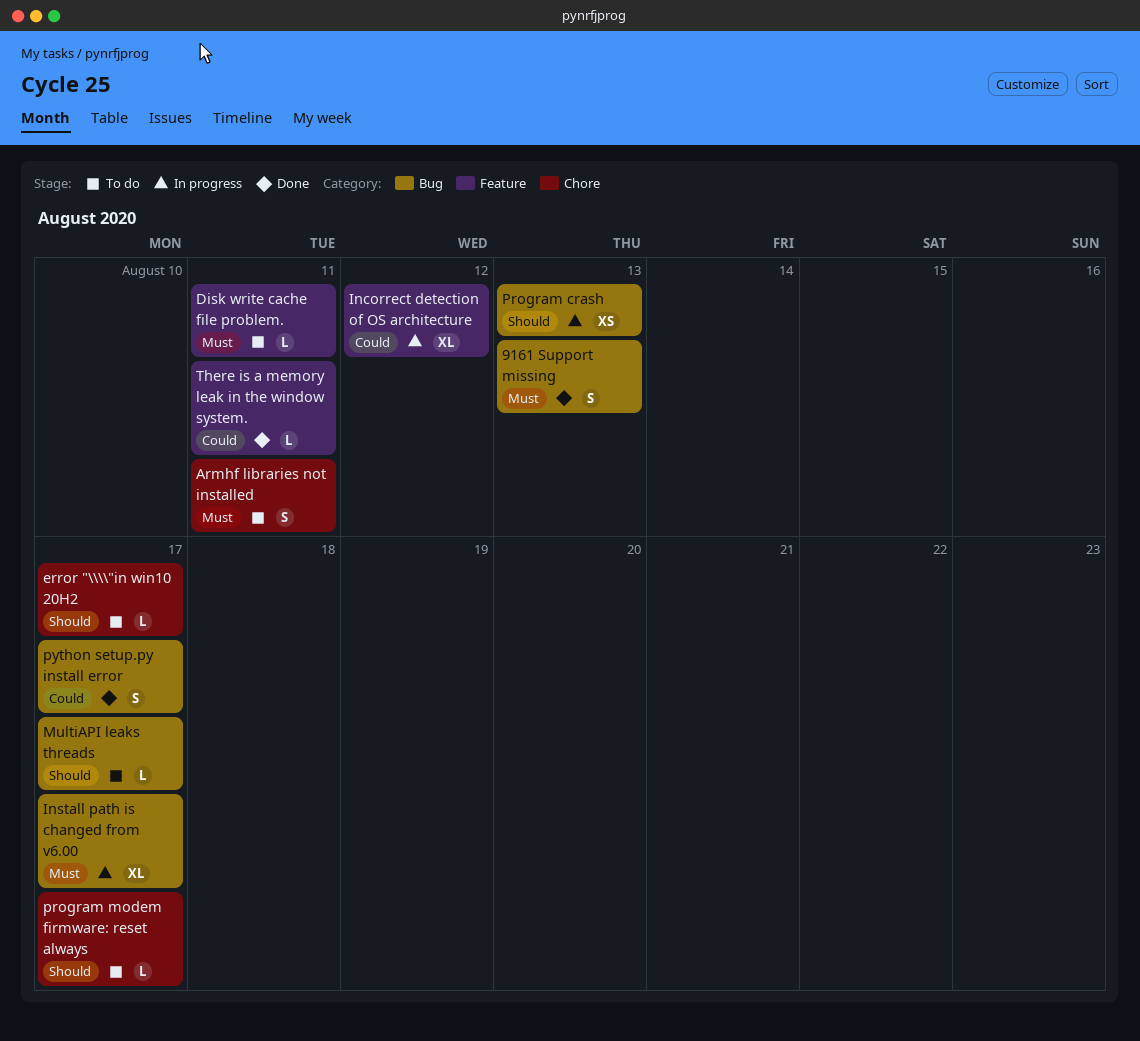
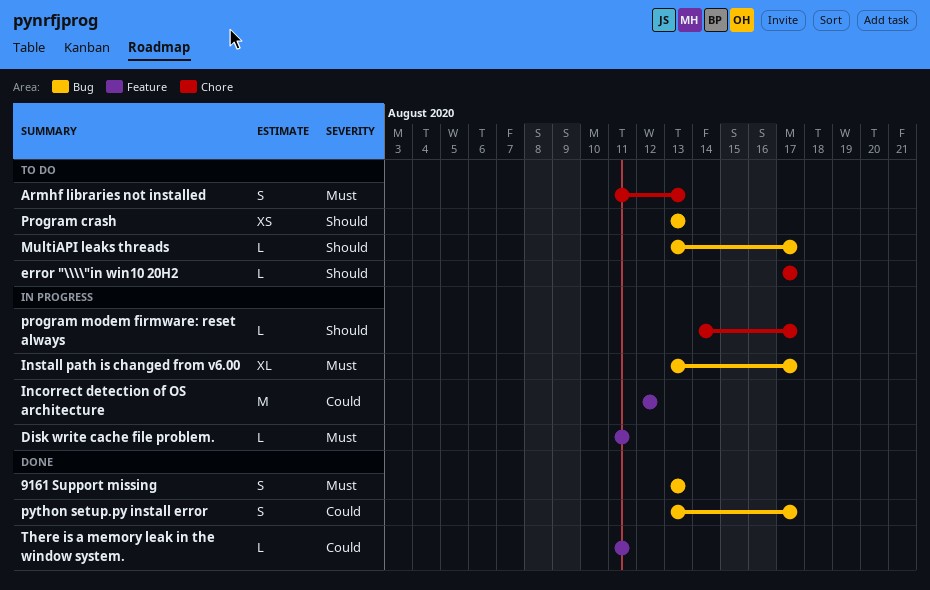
Armhf libraries not installed, due: Aug 11 -> Aug 13
Disk write cache file problem., status: To do -> In progress
Incorrect detection of OS architecture, estimate: XL -> M
Program crash, status: In progress -> To do
program modem firmware: reset always, status: To do -> In progress

